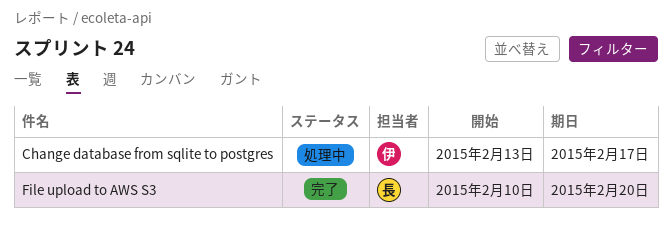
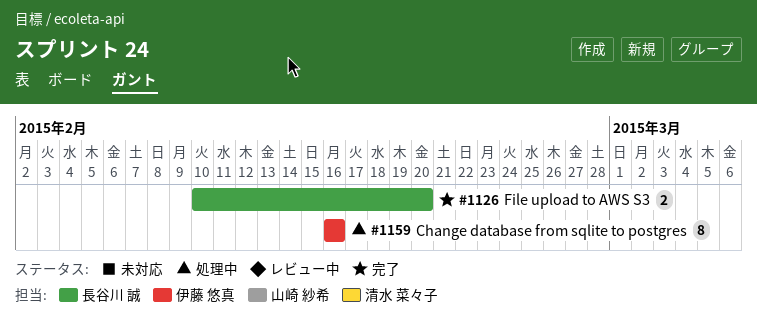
Change database from sqlite to postgres, start: Feb 13 -> Feb 16
Change database from sqlite to postgres, due: Feb 17 -> Feb 16

